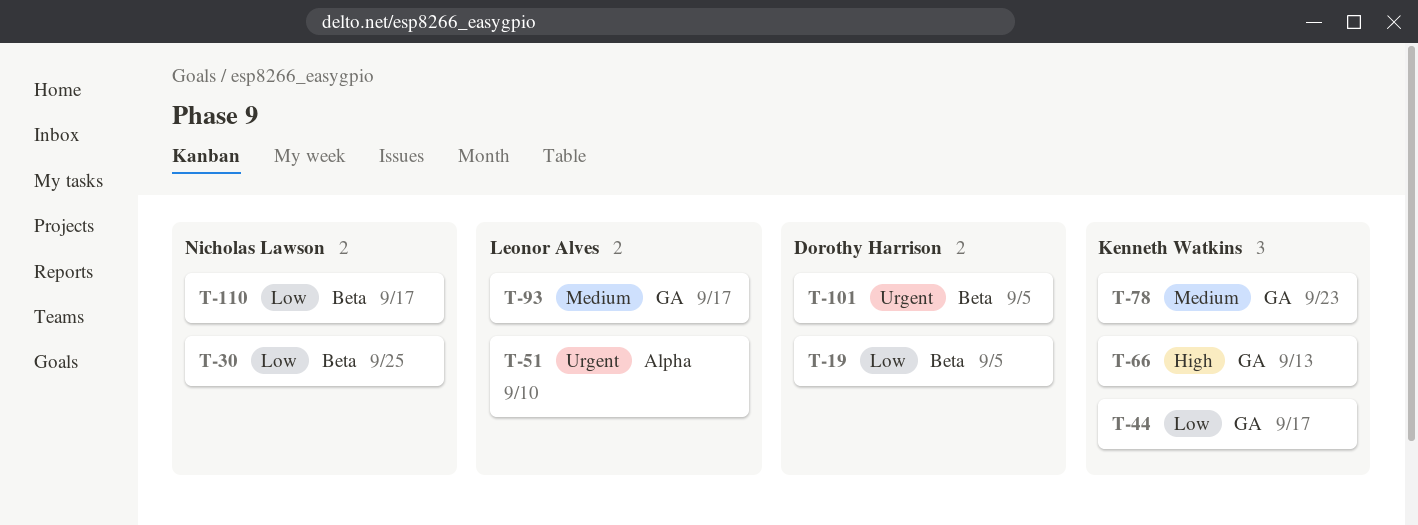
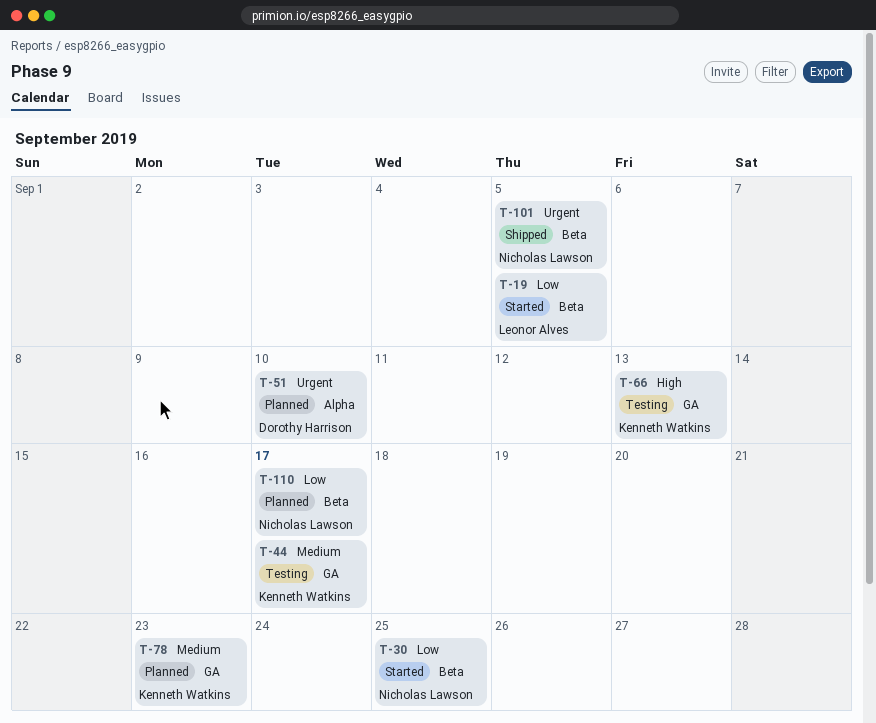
T-19, owner: Dorothy Harrison -> Leonor Alves
T-44, priority: Low -> Medium
T-51, owner: Leonor Alves -> Dorothy Harrison
T-93: present -> none
T-101, owner: Dorothy Harrison -> Nicholas Lawson

